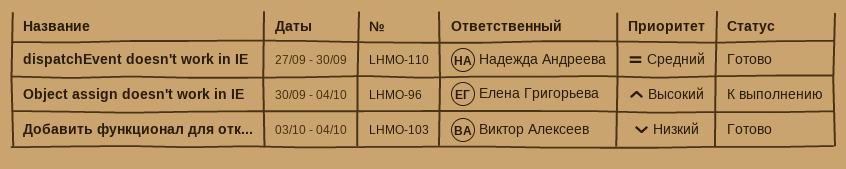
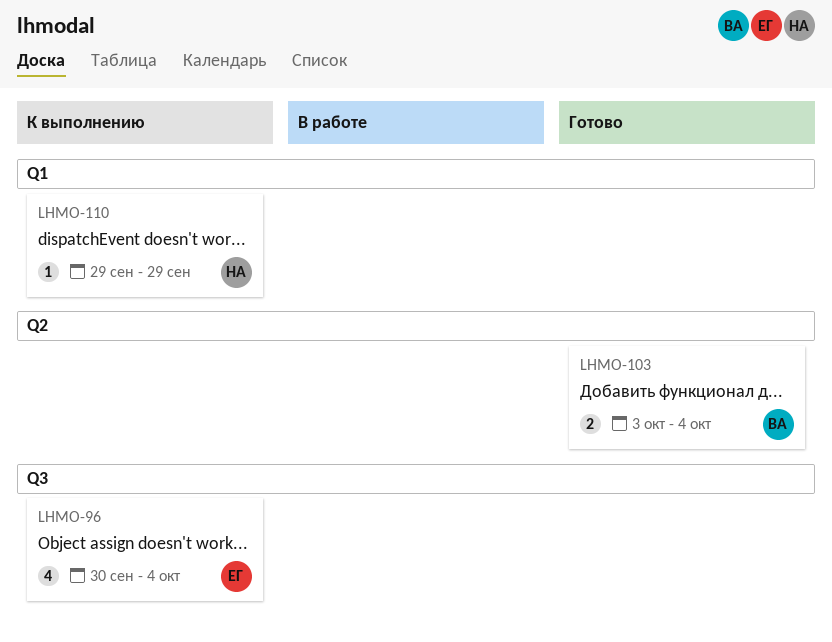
LHMO-110, status: Готово -> К выполнению
LHMO-110, start: Sep 27 -> Sep 29
LHMO-110, due: Sep 30 -> Sep 29

